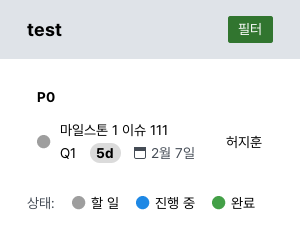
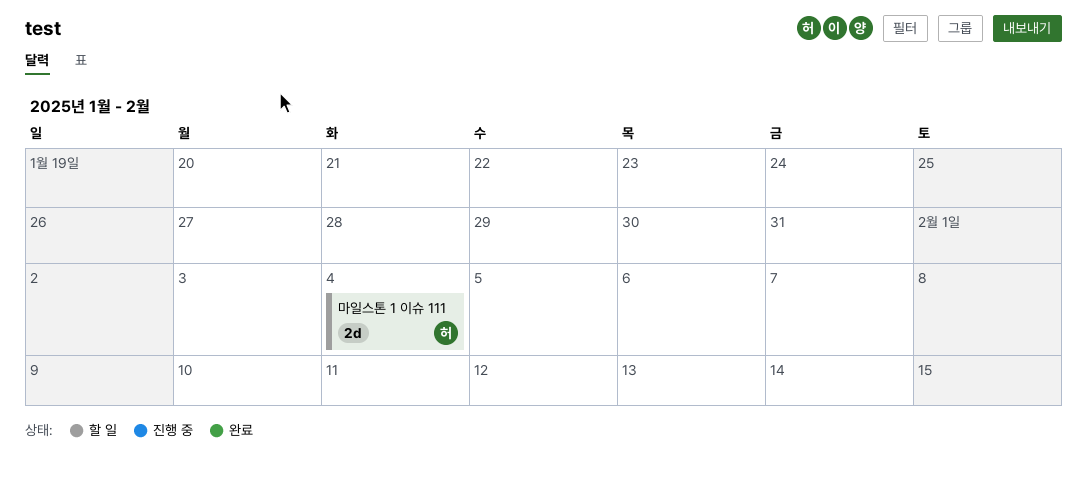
마일스톤 1 이슈 111, estimate: 5d -> 2d
마일스톤 1 이슈 111, due: Feb 7 -> Feb 4

